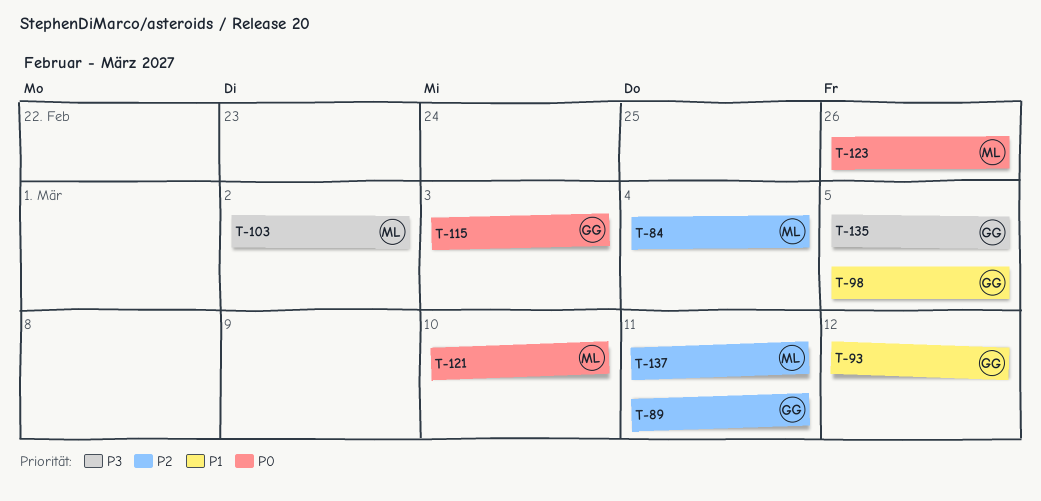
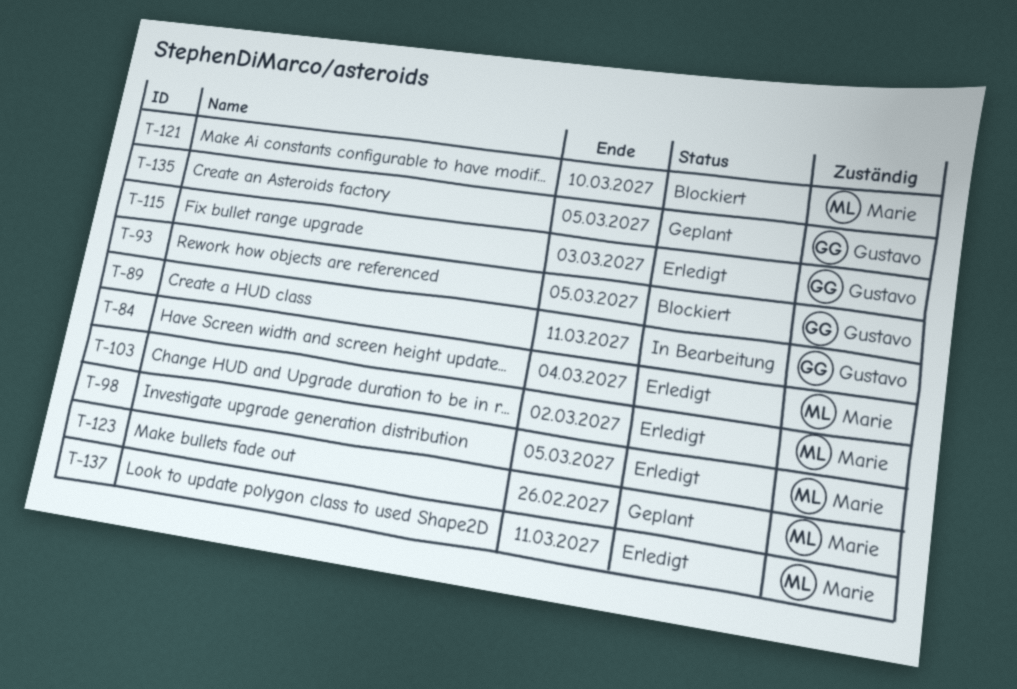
T-93, due: Mar 12 -> Mar 5
T-98, owner: Gustavo -> Marie

